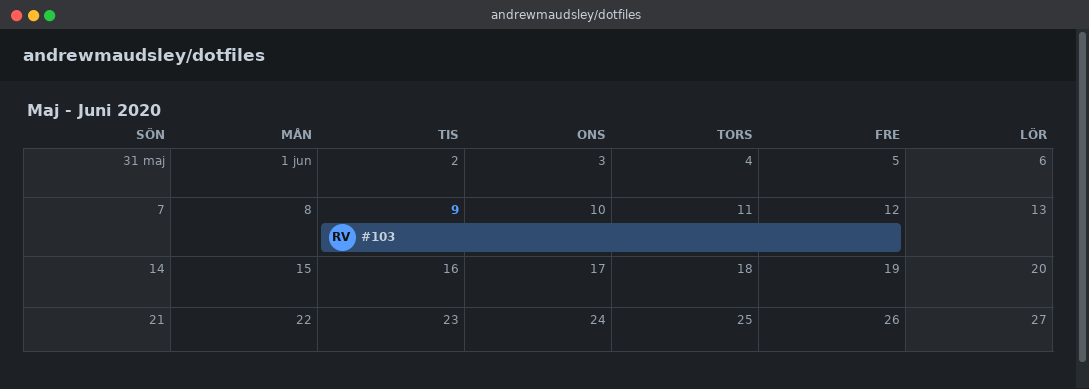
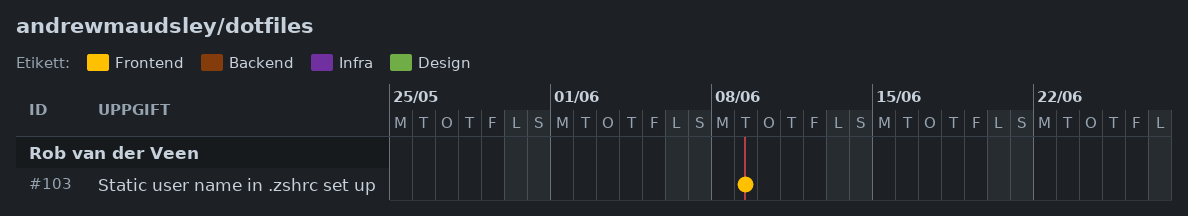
#103, due: Jun 12 -> Jun 9

